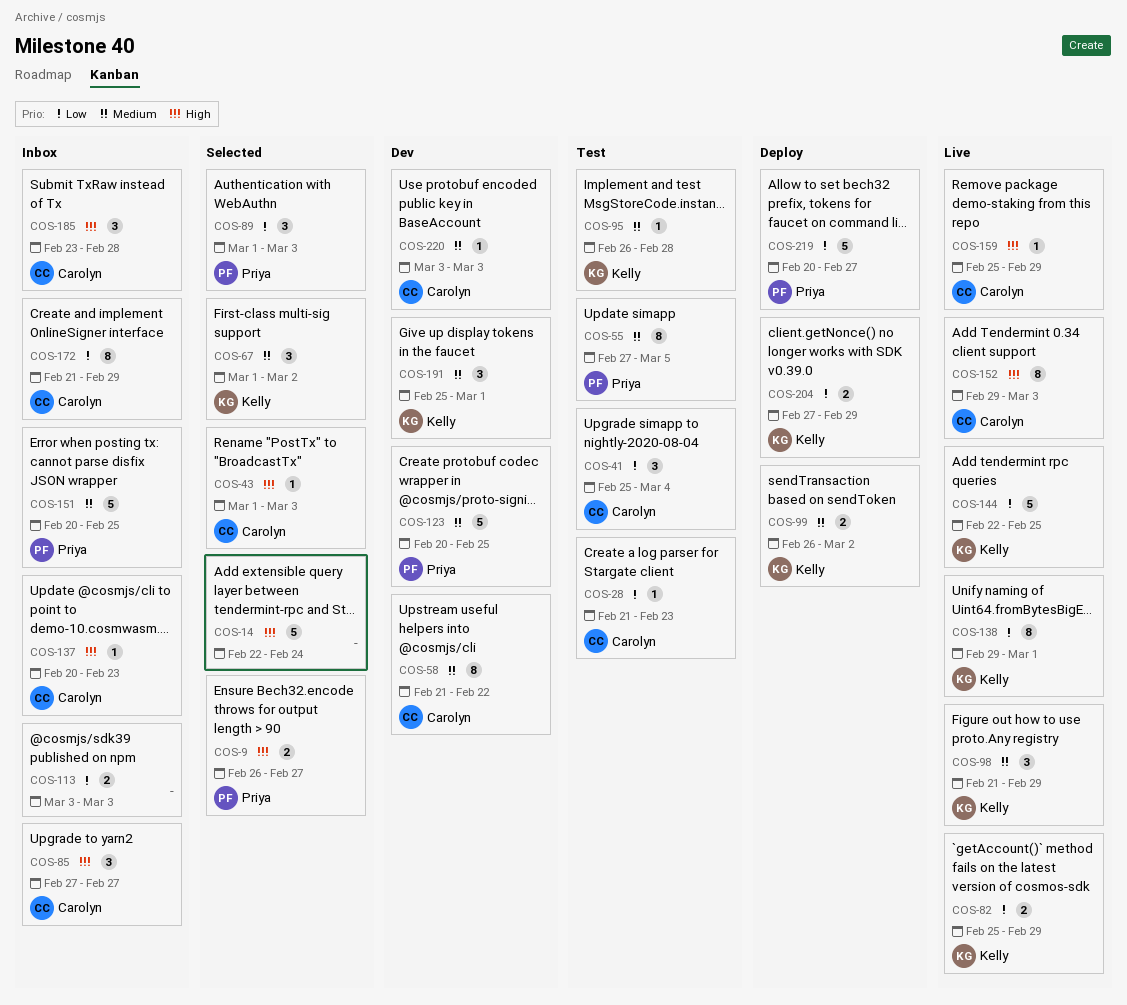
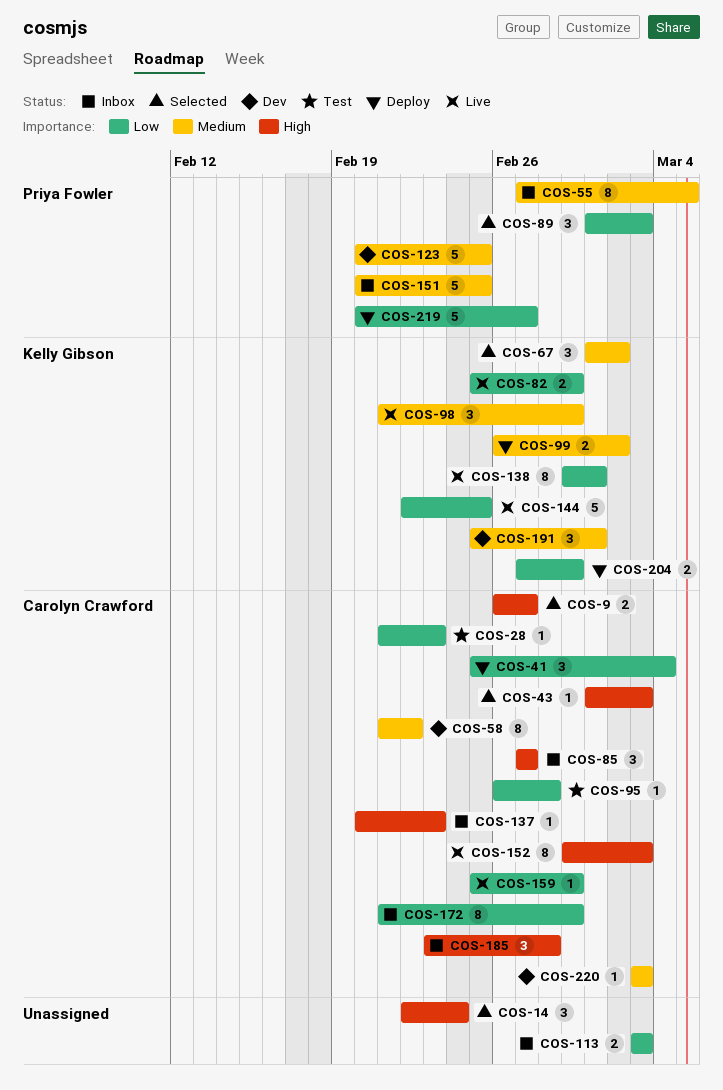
COS-9, owner: Priya Fowler -> Carolyn Crawford
COS-14, estimate: 5 -> 3
COS-41, status: Test -> Deploy
COS-55, status: Test -> Inbox
COS-95, owner: Kelly Gibson -> Carolyn Crawford
COS-95, priority: Medium -> Low
COS-159, priority: High -> Low

